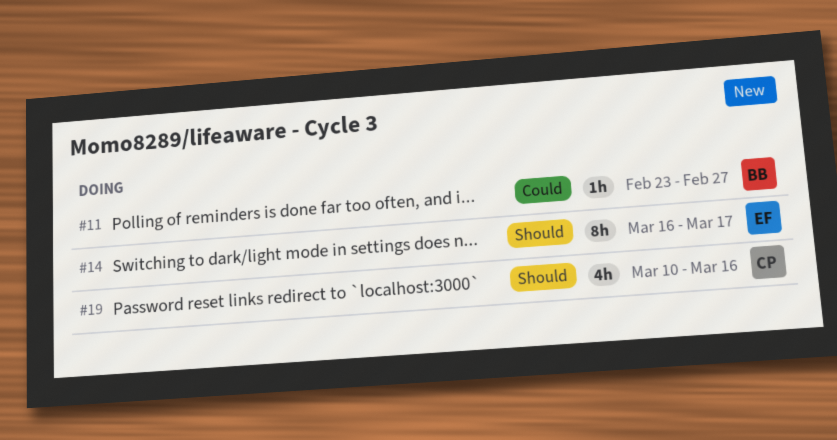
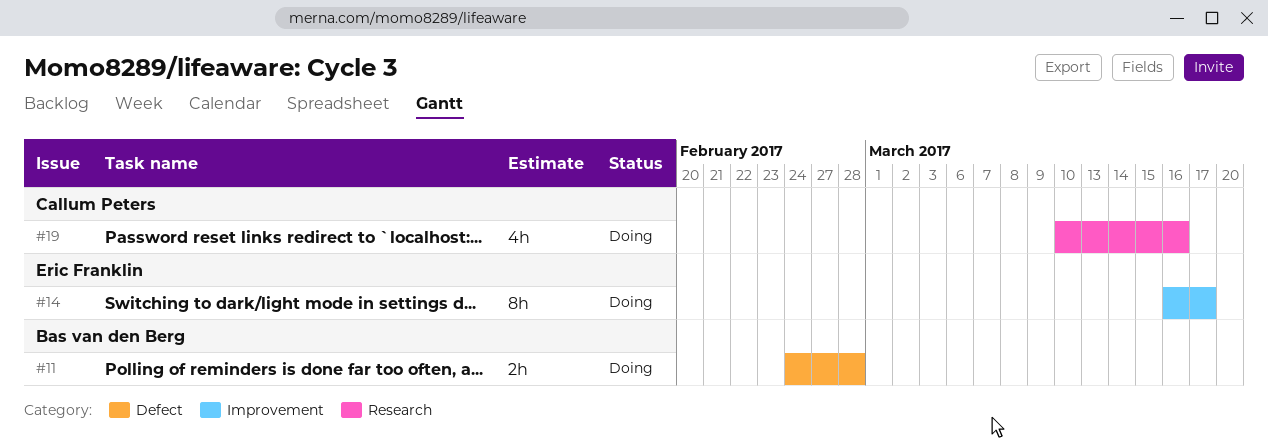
#11, estimate: 1h -> 2h
#11, start: Feb 23 -> Feb 24
#11, due: Feb 27 -> Feb 28

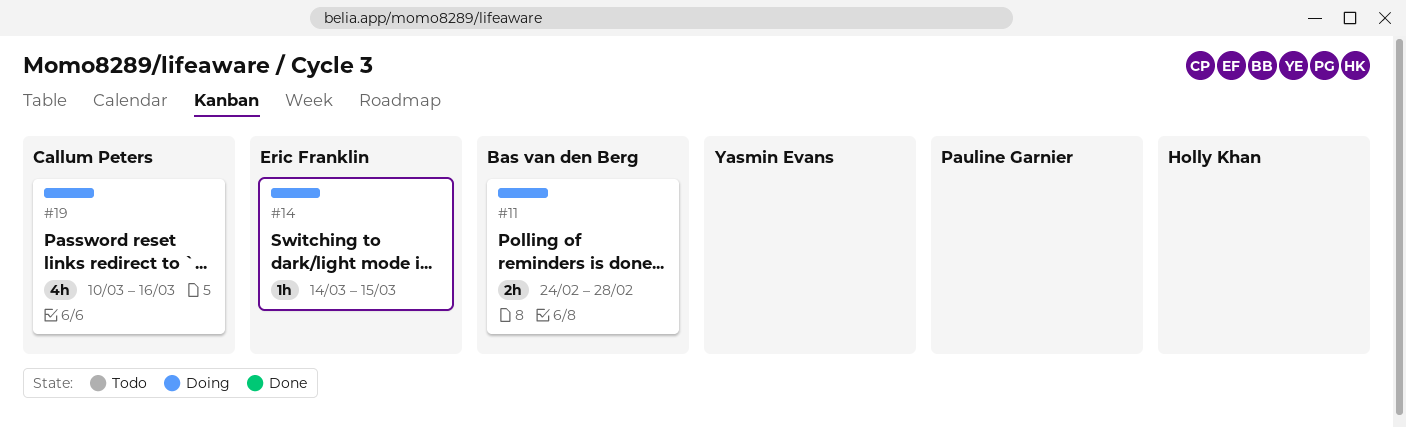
#14, estimate: 8h -> 1h
#14, start: Mar 16 -> Mar 14
#14, due: Mar 17 -> Mar 15

